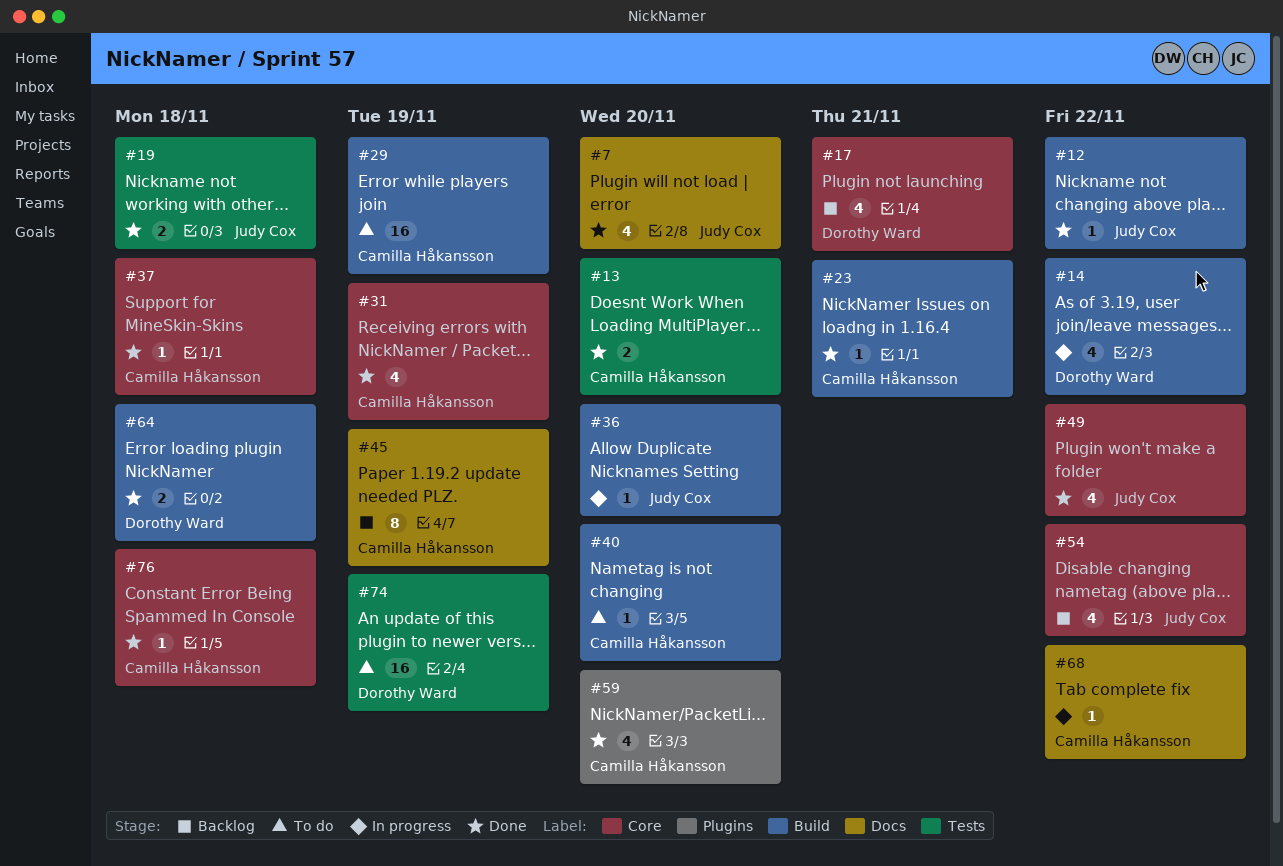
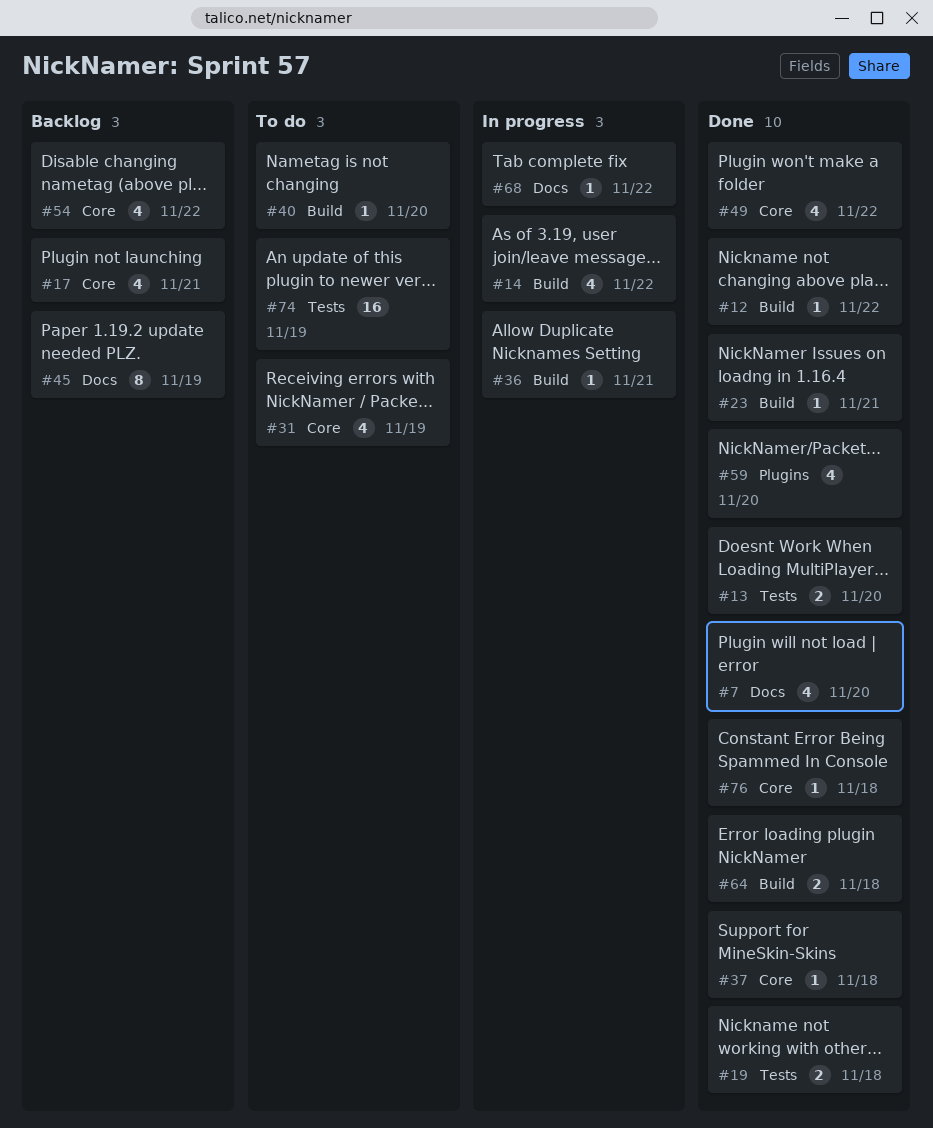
#29: present -> none
#31, status: Done -> To do
#36, due: Nov 20 -> Nov 21

